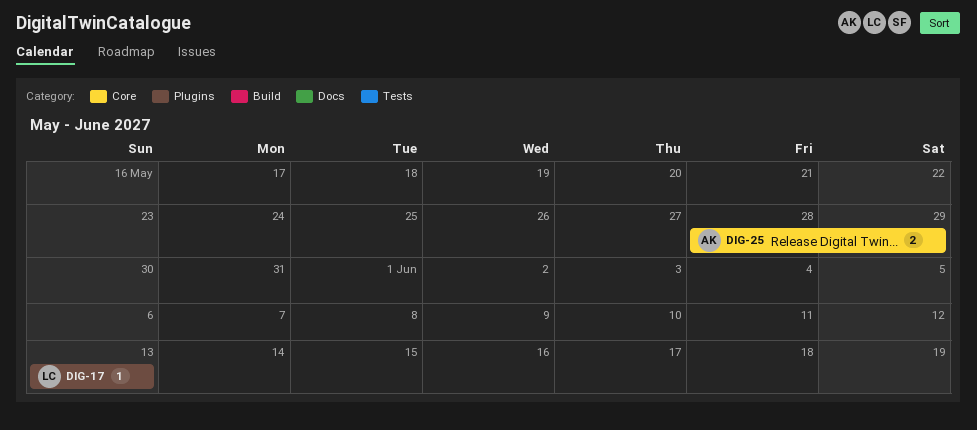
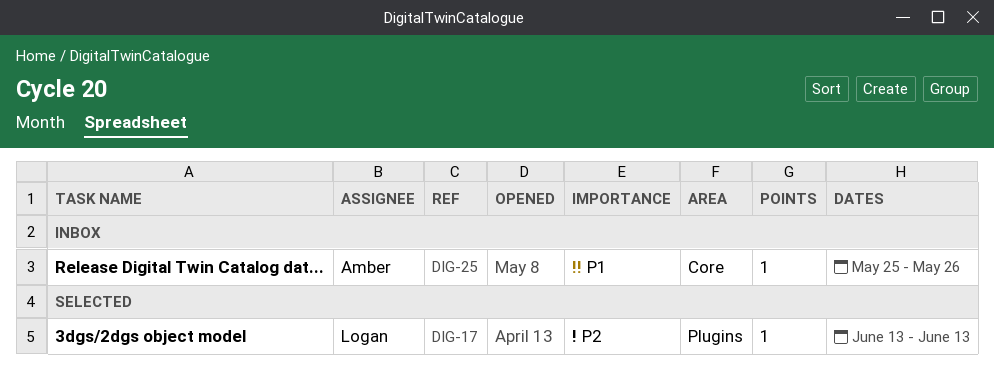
DIG-25, estimate: 2 -> 1
DIG-25, start: May 28 -> May 25
DIG-25, due: May 29 -> May 26

